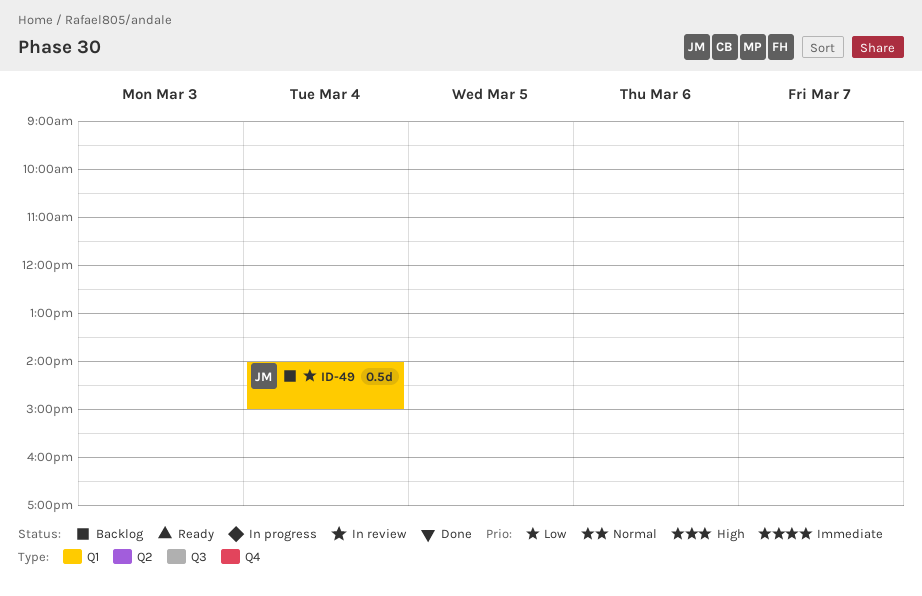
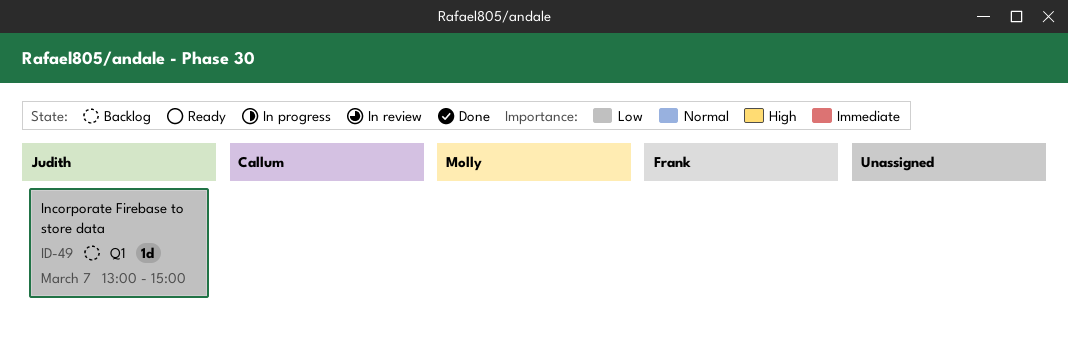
ID-49, estimate: 0.5d -> 1d
ID-49, day: Mar 4 -> Mar 7
ID-49, begins: 14:00 -> 13:00

